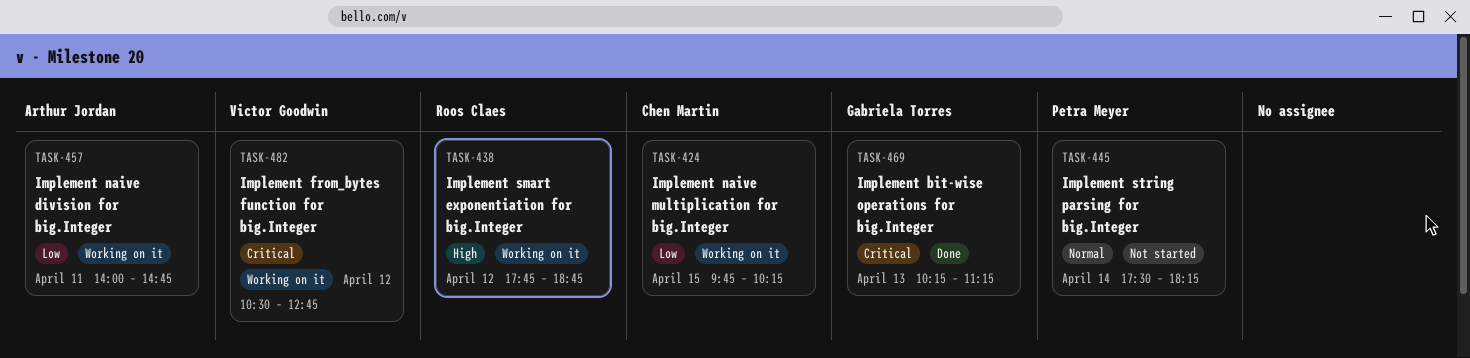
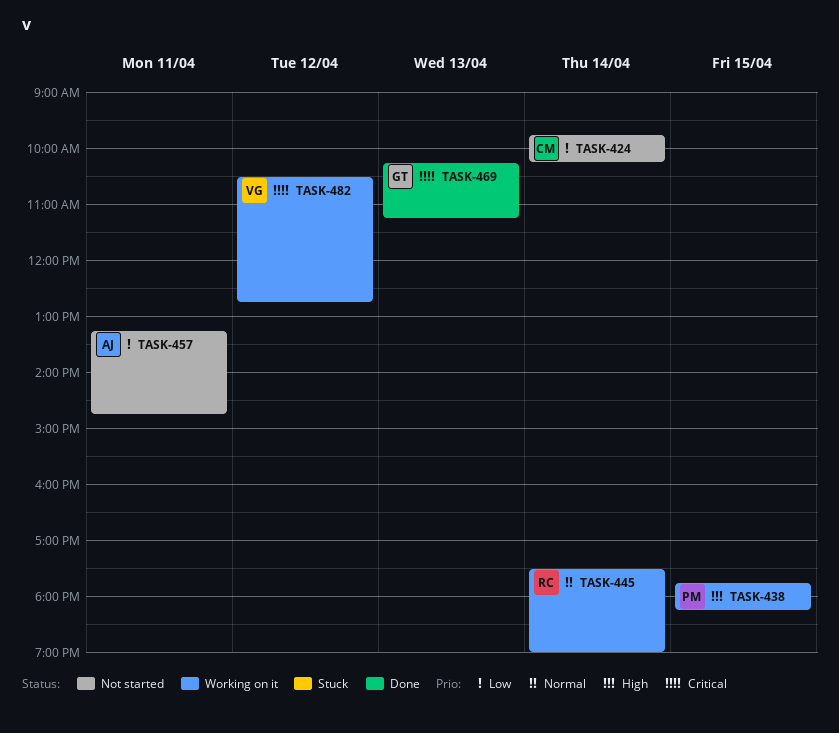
TASK-424, status: Working on it -> Not started
TASK-424, day: Apr 15 -> Apr 14
TASK-438, owner: Roos Claes -> Petra Meyer
TASK-438, day: Apr 12 -> Apr 15
TASK-438, ends: 18:45 -> 18:15
TASK-445, status: Not started -> Working on it
TASK-445, owner: Petra Meyer -> Roos Claes
TASK-445, ends: 18:15 -> 19:00
TASK-457, status: Working on it -> Not started
TASK-457, begins: 14:00 -> 13:15

